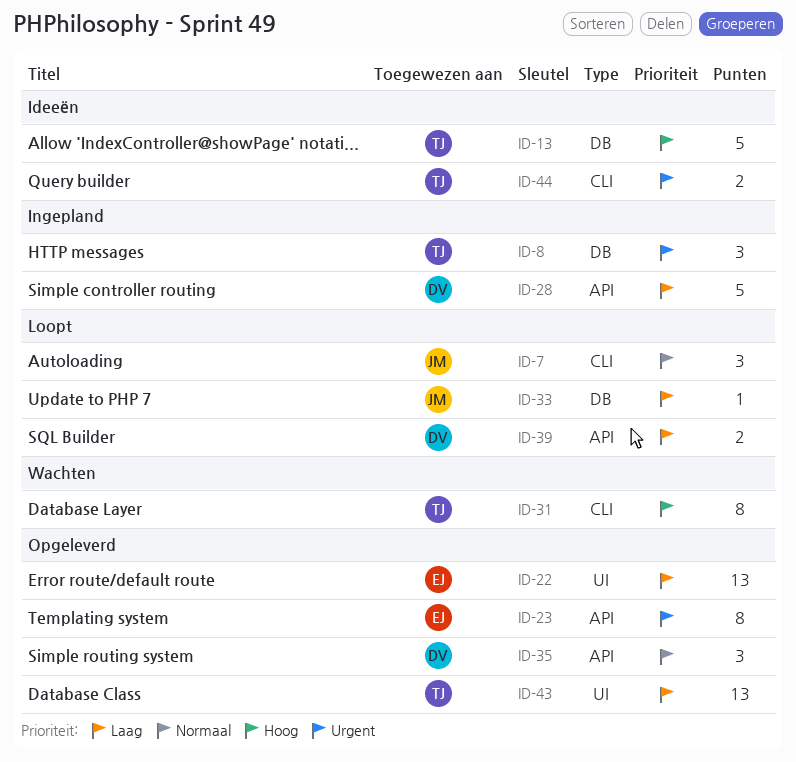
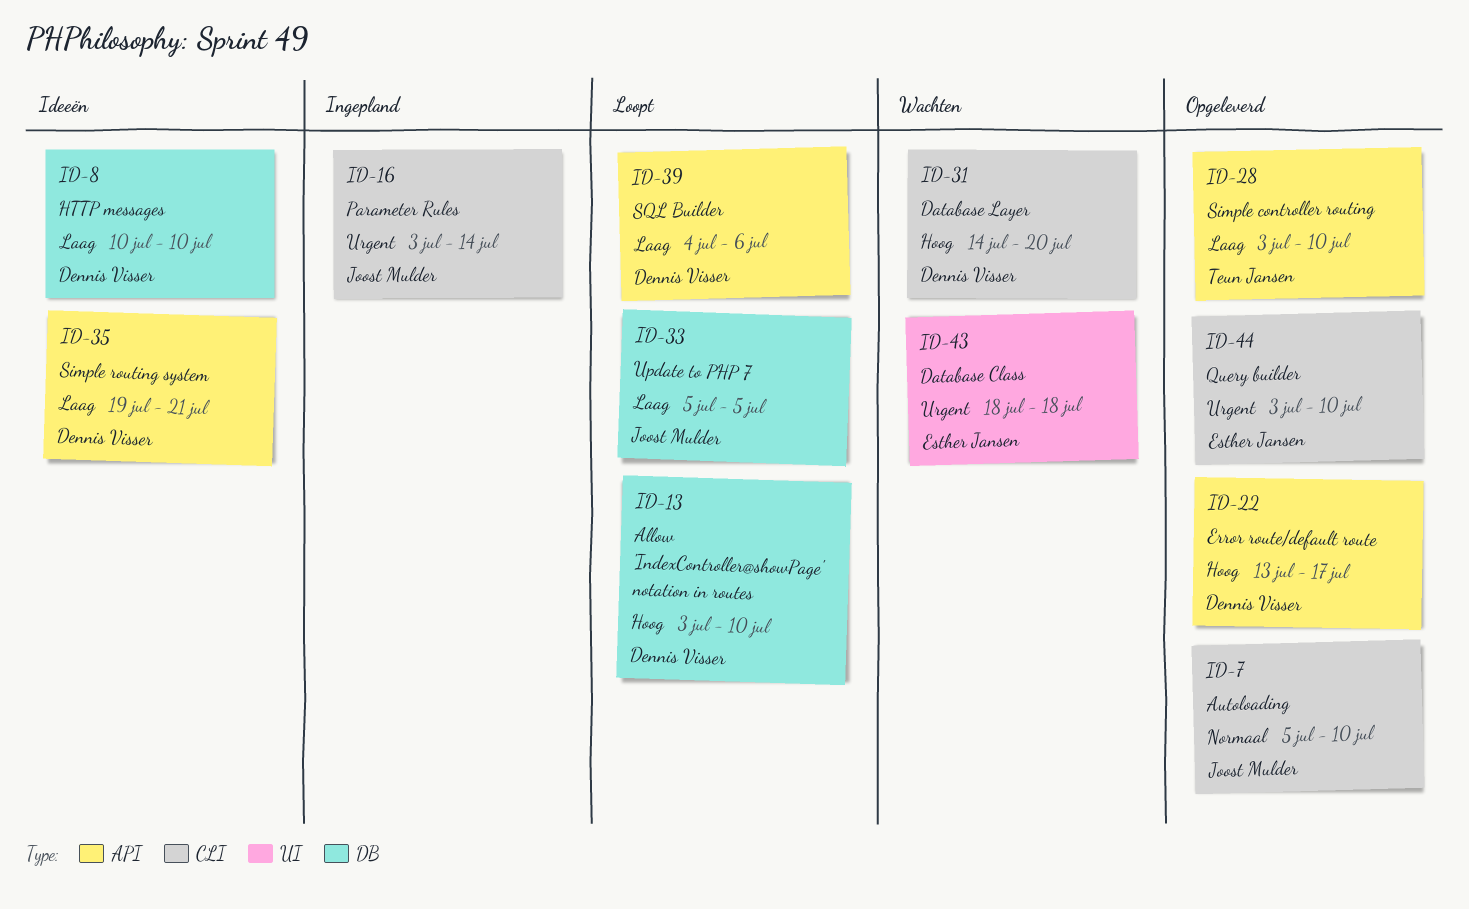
ID-7, status: Loopt -> Opgeleverd
ID-8, status: Ingepland -> Ideeën
ID-8, owner: Teun Jansen -> Dennis Visser
ID-8, priority: Urgent -> Laag
ID-13, status: Ideeën -> Loopt
ID-13, owner: Teun Jansen -> Dennis Visser
ID-16: none -> present
ID-22, owner: Esther Jansen -> Dennis Visser
ID-22, priority: Laag -> Hoog
ID-22, label: UI -> API
ID-23: present -> none
ID-28, status: Ingepland -> Opgeleverd
ID-28, owner: Dennis Visser -> Teun Jansen
ID-31, owner: Teun Jansen -> Dennis Visser
ID-35, status: Opgeleverd -> Ideeën
ID-35, priority: Normaal -> Laag
ID-43, status: Opgeleverd -> Wachten
ID-43, owner: Teun Jansen -> Esther Jansen
ID-43, priority: Laag -> Urgent
ID-44, status: Ideeën -> Opgeleverd
ID-44, owner: Teun Jansen -> Esther Jansen

